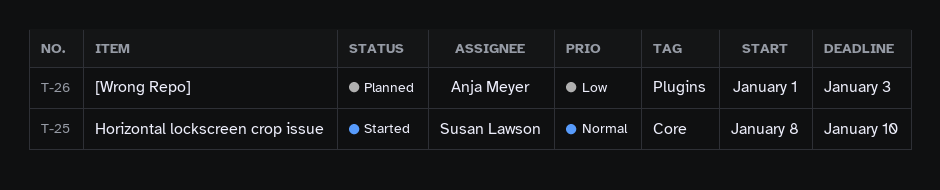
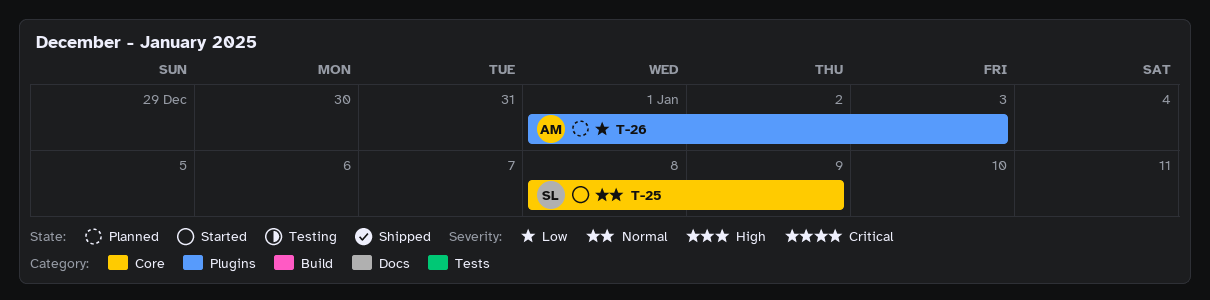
T-25, due: Jan 10 -> Jan 9

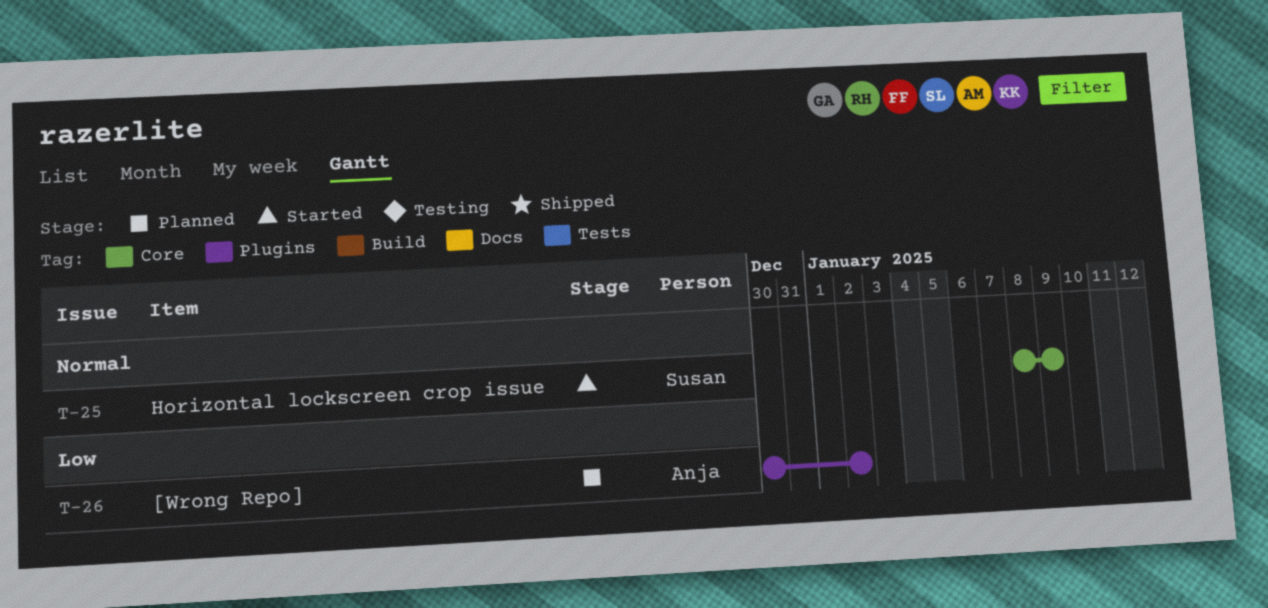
T-26, start: Jan 1 -> Dec 30
T-26, due: Jan 3 -> Jan 2

